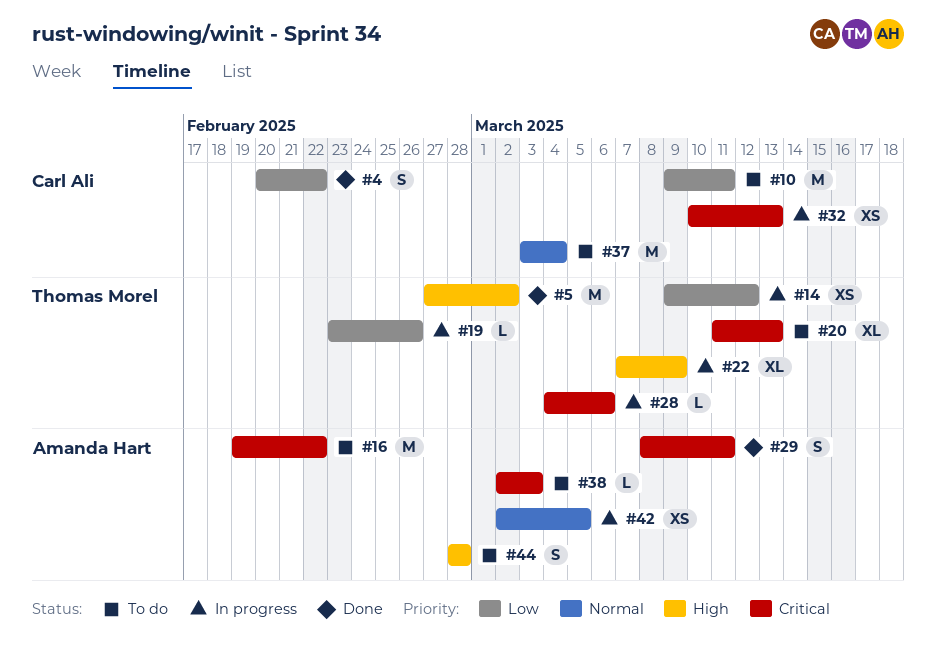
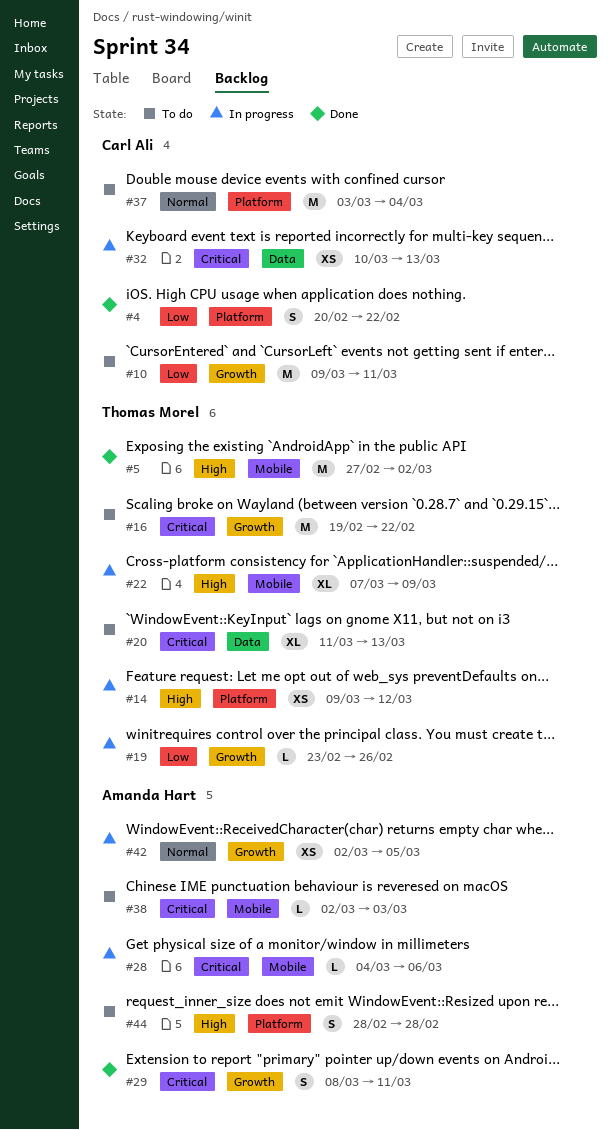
#14, priority: Low -> High
#16, owner: Amanda Hart -> Thomas Morel
#28, owner: Thomas Morel -> Amanda Hart

